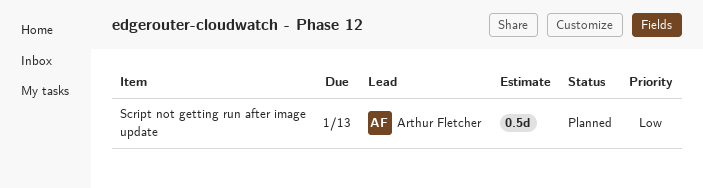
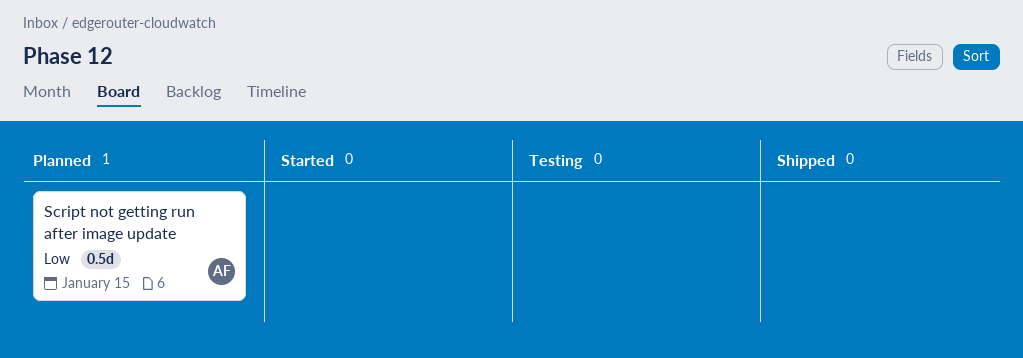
Script not getting run after image update, due: Jan 13 -> Jan 15

